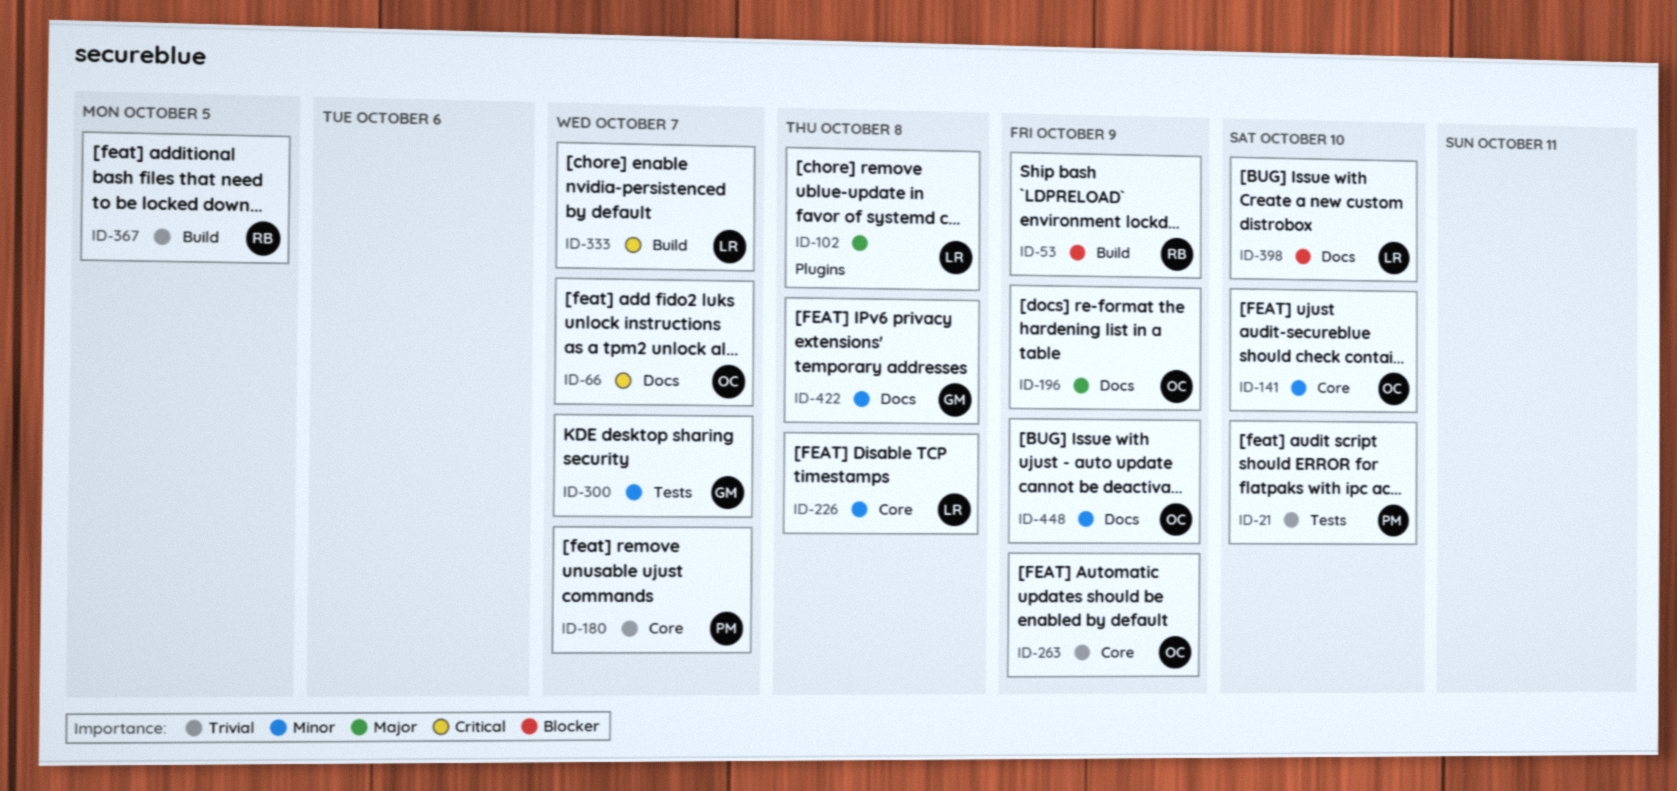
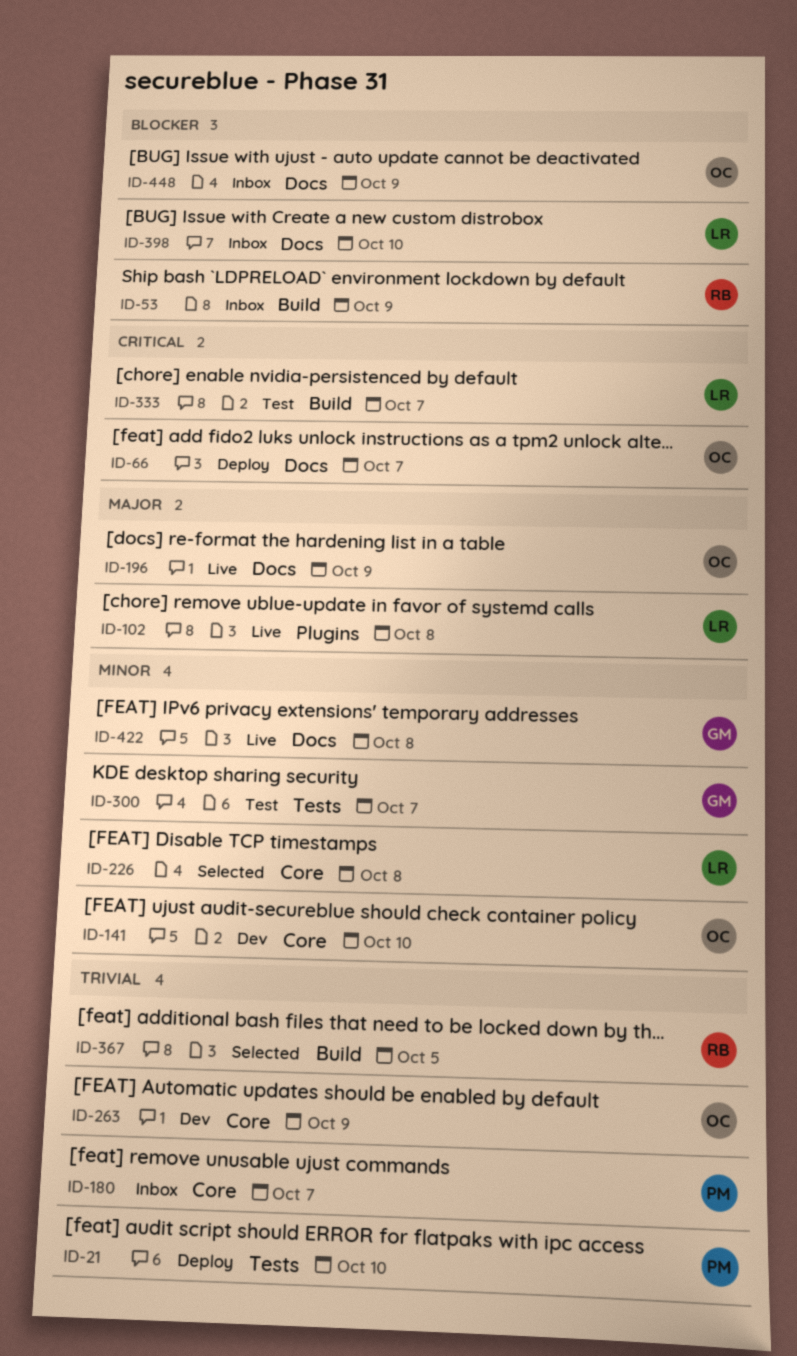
ID-448, priority: Minor -> Blocker

